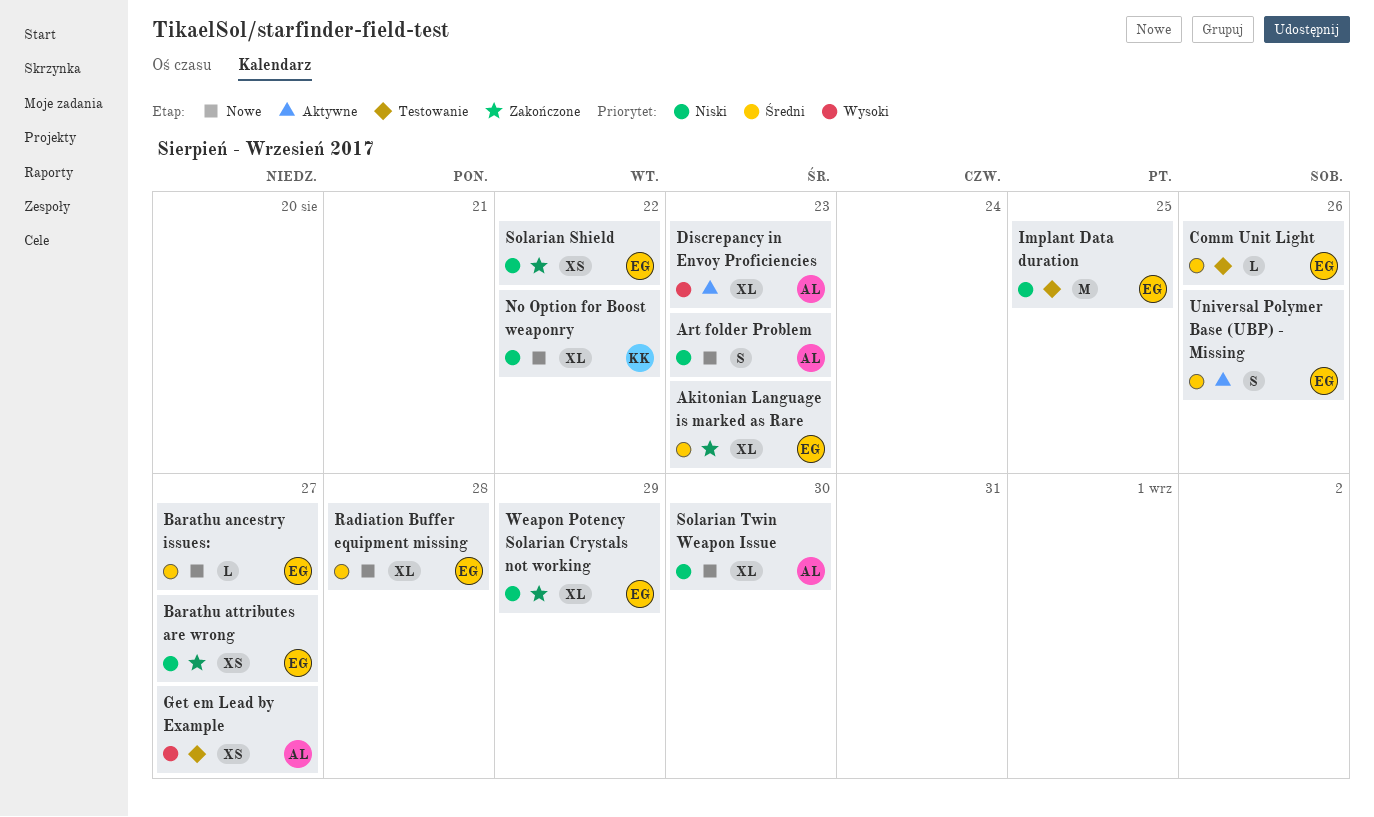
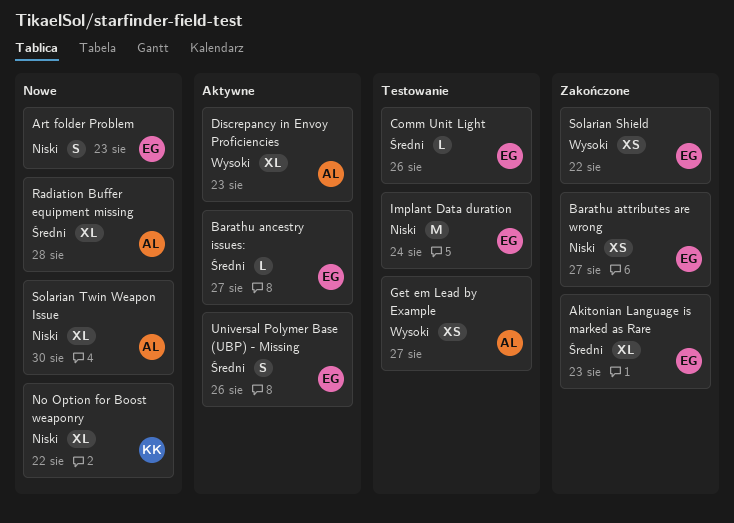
Art folder Problem, owner: AL -> EG
Barathu ancestry issues:, status: Nowe -> Aktywne
Implant Data duration, due: Aug 25 -> Aug 24
Radiation Buffer equipment missing, owner: EG -> AL
Solarian Shield, priority: Niski -> Wysoki
Weapon Potency Solarian Crystals not working: present -> none

